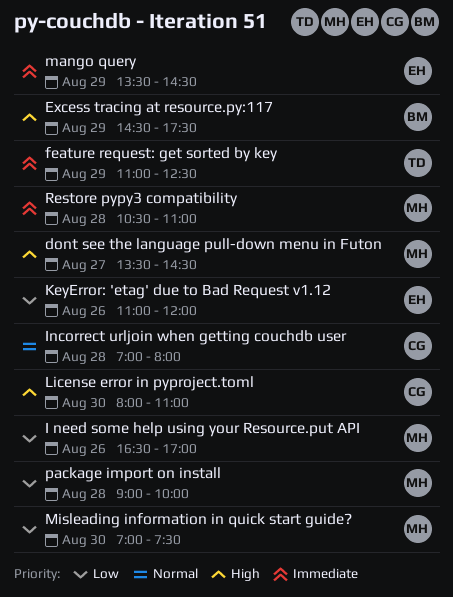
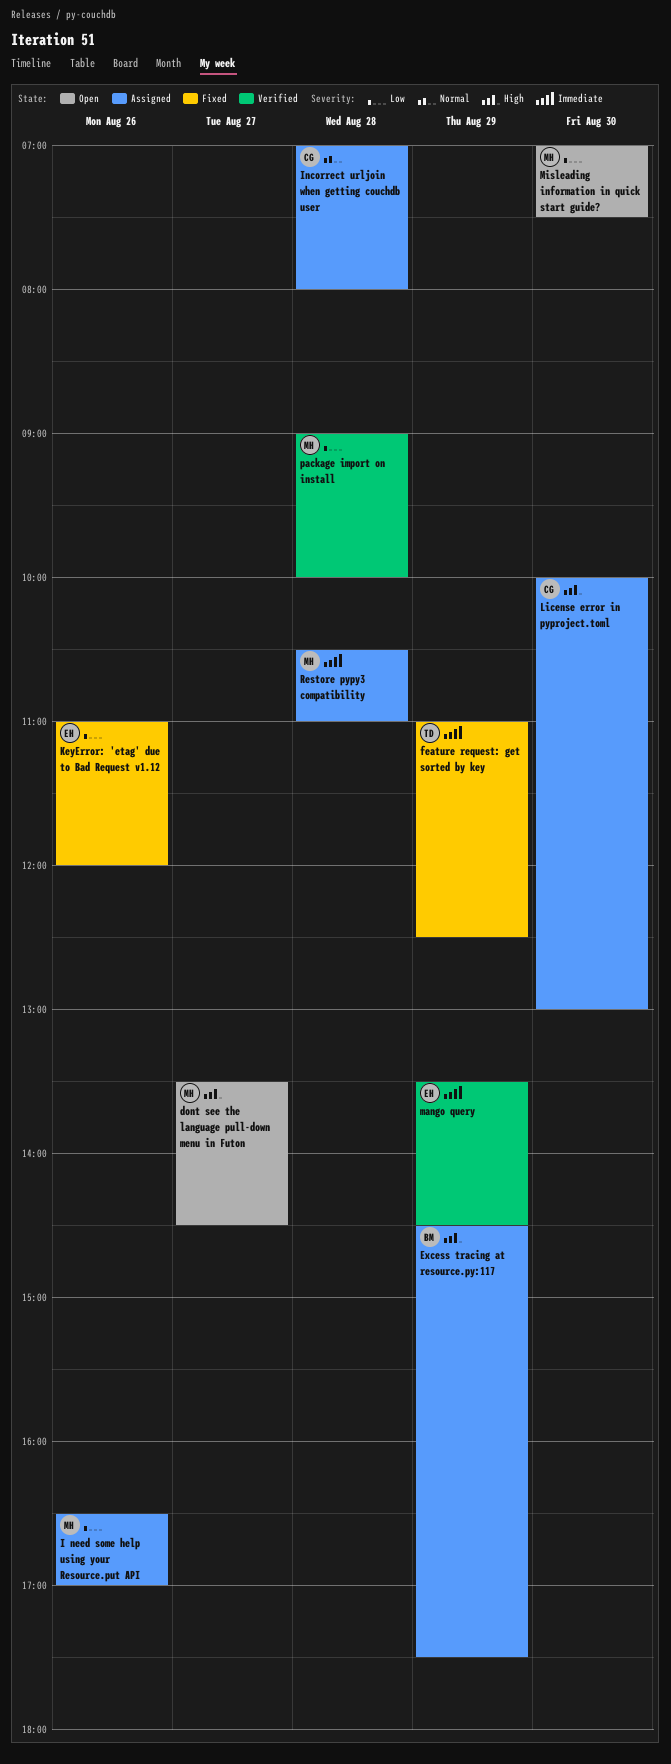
License error in pyproject.toml, begins: 08:00 -> 10:00
License error in pyproject.toml, ends: 11:00 -> 13:00

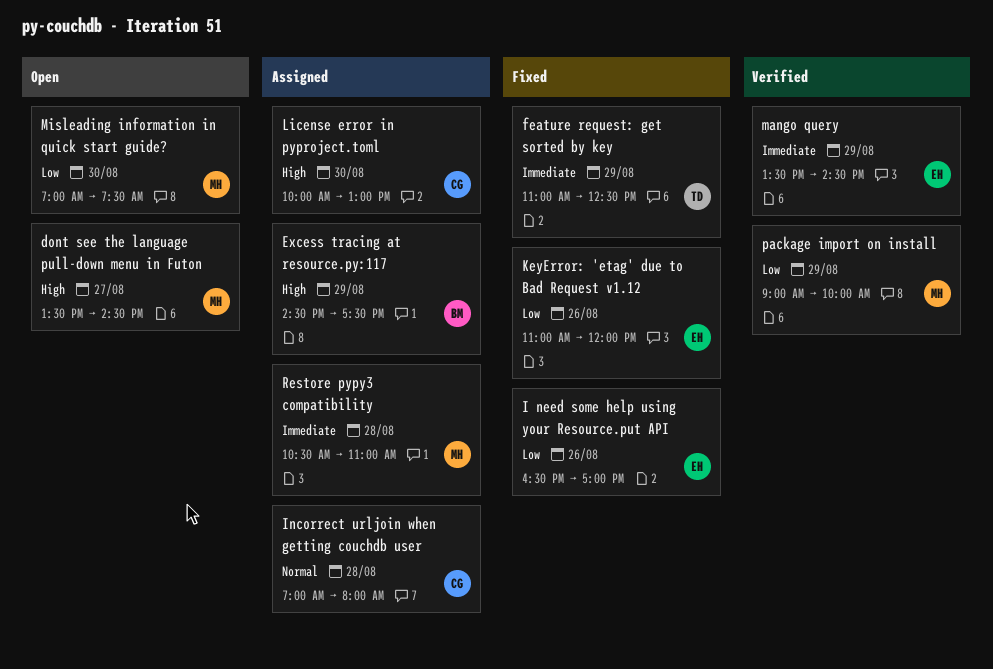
I need some help using your Resource.put API, status: Assigned -> Fixed
I need some help using your Resource.put API, owner: MH -> EH
package import on install, day: Aug 28 -> Aug 29

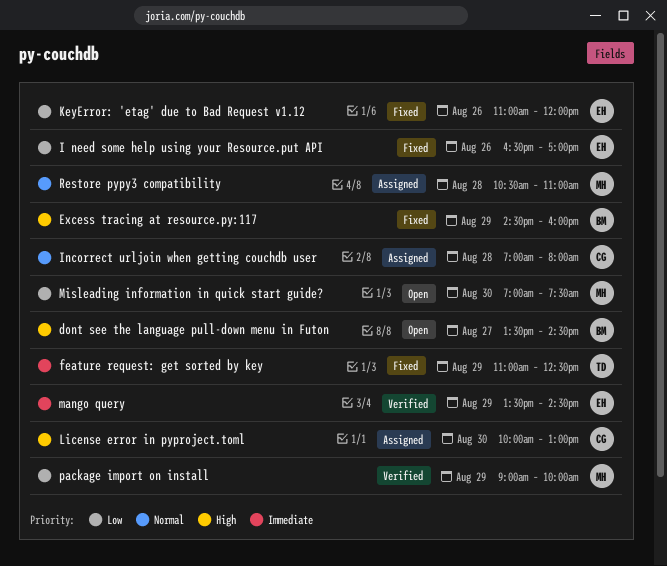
dont see the language pull-down menu in Futon, owner: MH -> BM
Excess tracing at resource.py:117, status: Assigned -> Fixed
Excess tracing at resource.py:117, ends: 17:30 -> 16:00
Restore pypy3 compatibility, priority: Immediate -> Normal

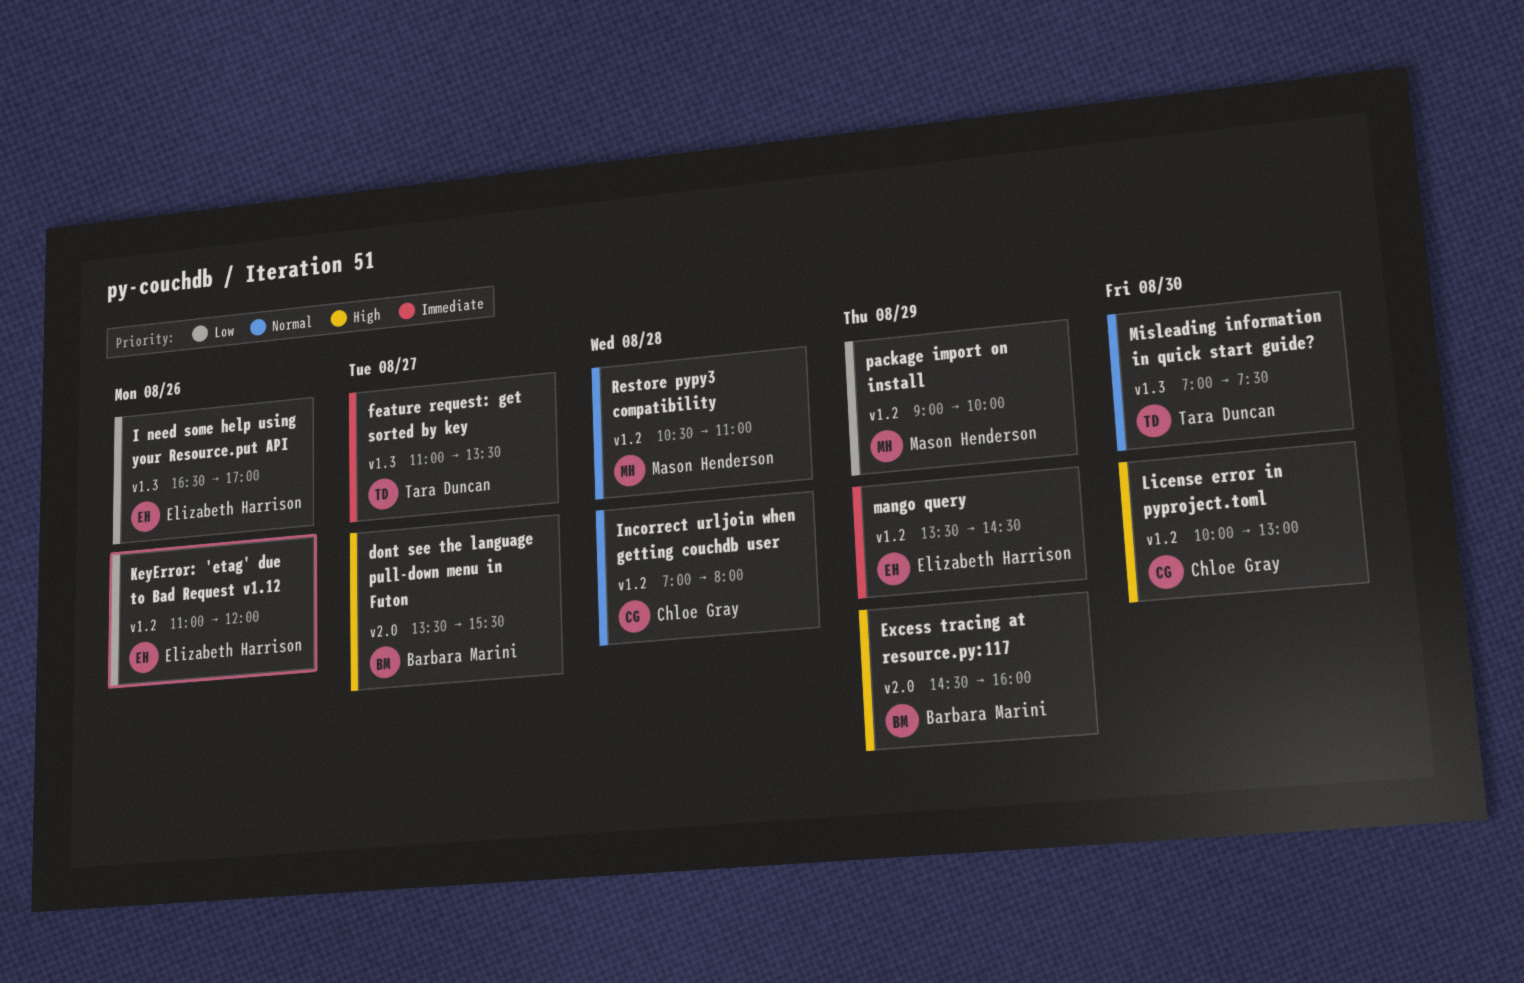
dont see the language pull-down menu in Futon, ends: 14:30 -> 15:30
feature request: get sorted by key, day: Aug 29 -> Aug 27
feature request: get sorted by key, ends: 12:30 -> 13:30
Misleading information in quick start guide?, owner: Mason Henderson -> Tara Duncan
Misleading information in quick start guide?, priority: Low -> Normal

